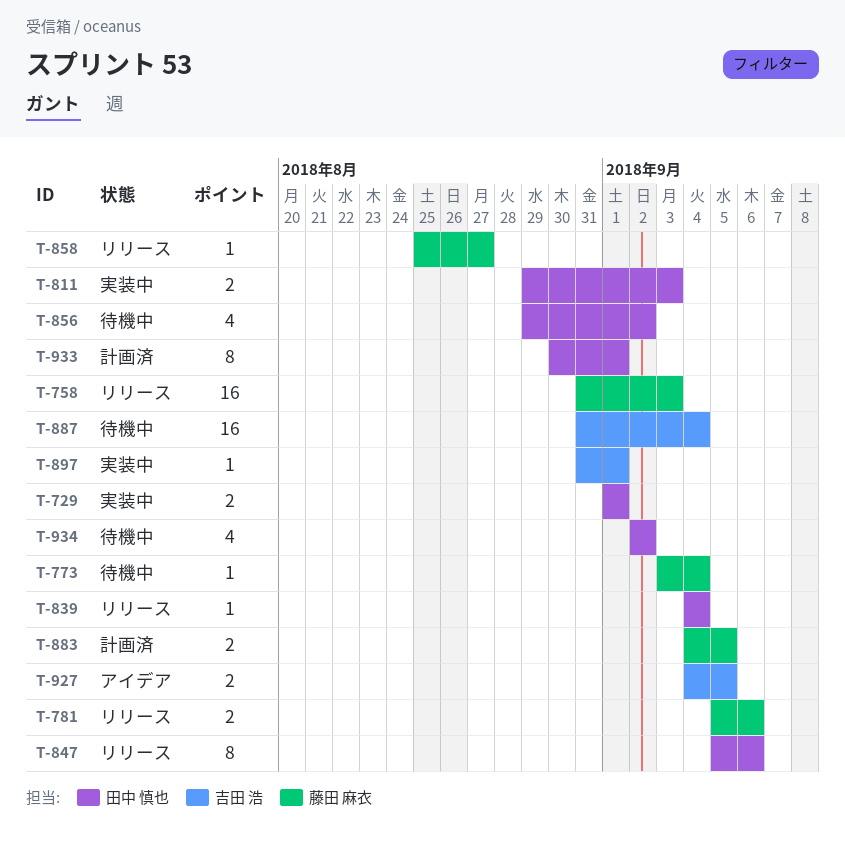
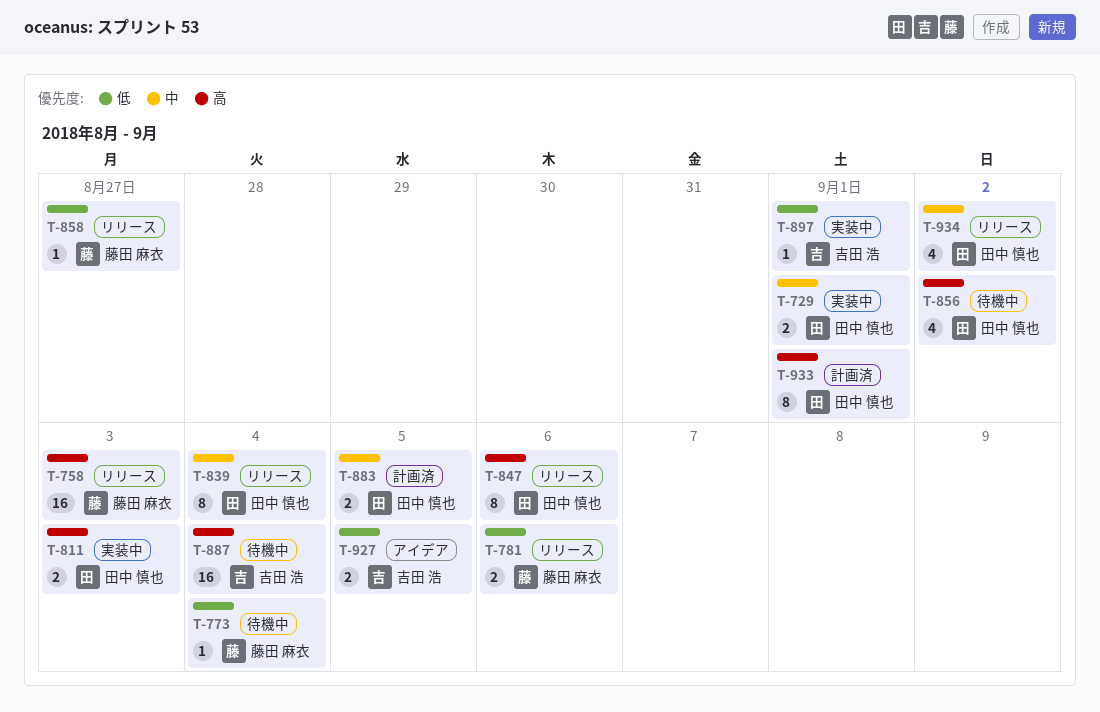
T-839, estimate: 1 -> 8
T-883, owner: 藤田 麻衣 -> 田中 慎也
T-934, status: 待機中 -> リリース

